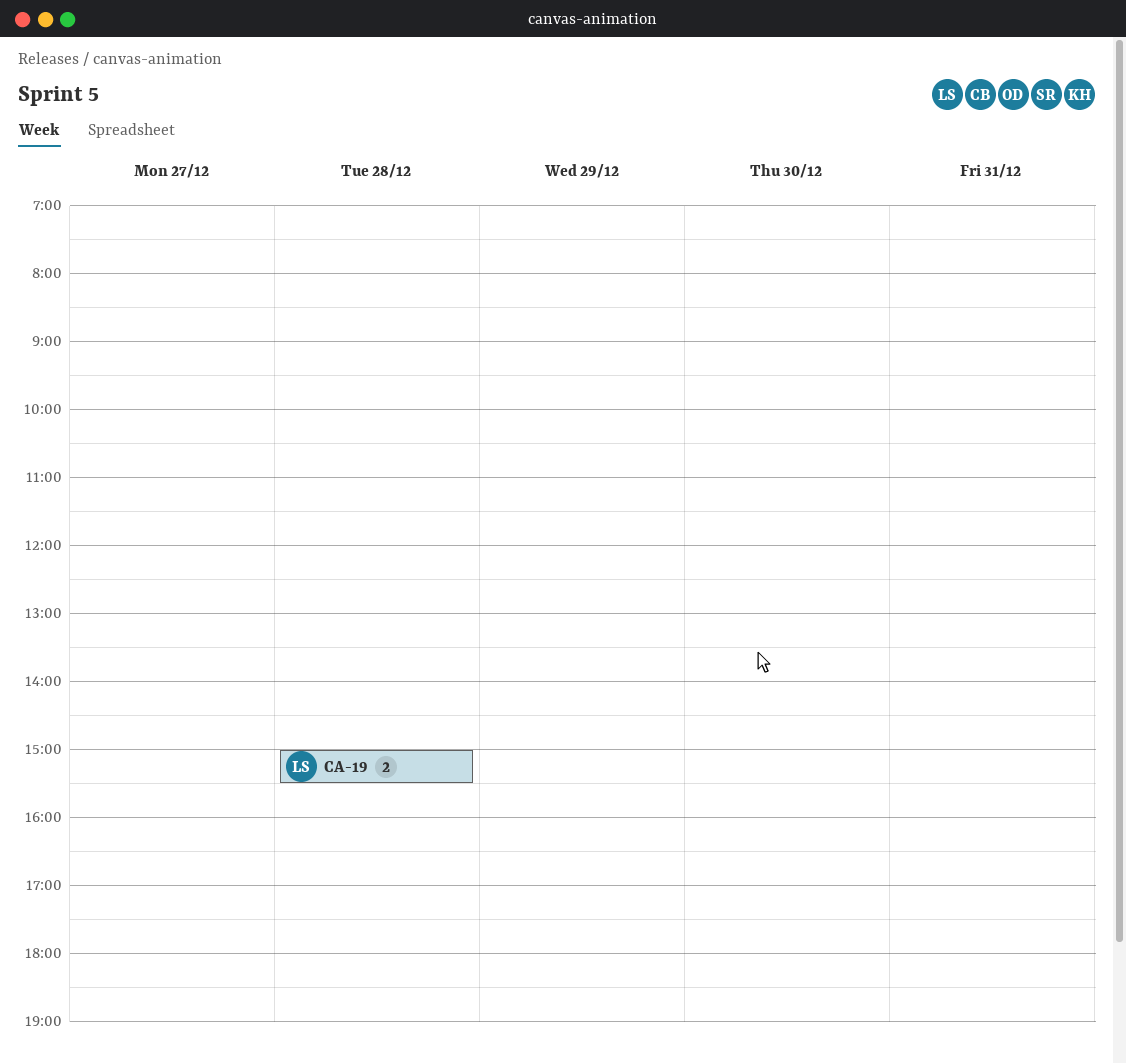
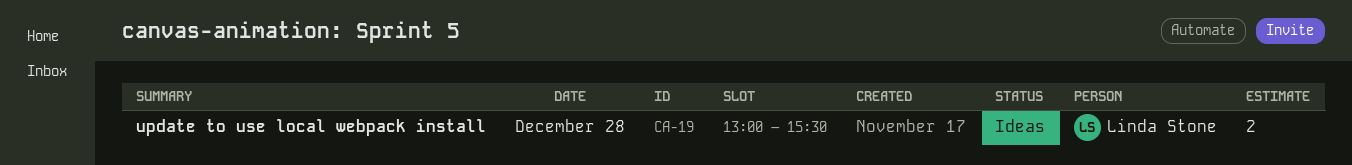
CA-19, begins: 15:00 -> 13:00

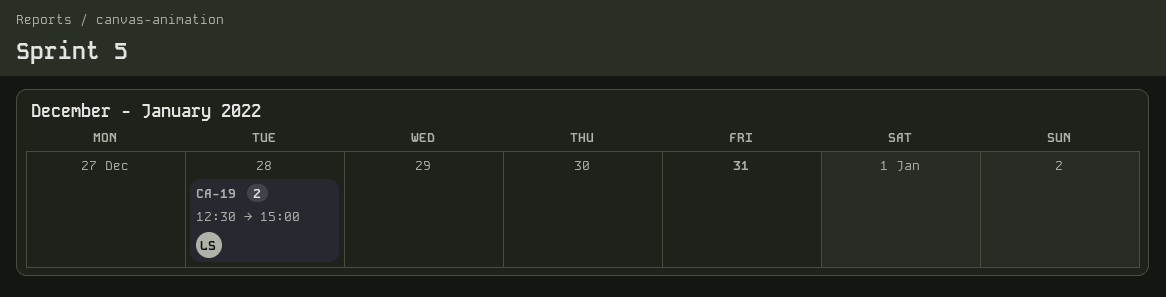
CA-19, begins: 13:00 -> 12:30
CA-19, ends: 15:30 -> 15:00

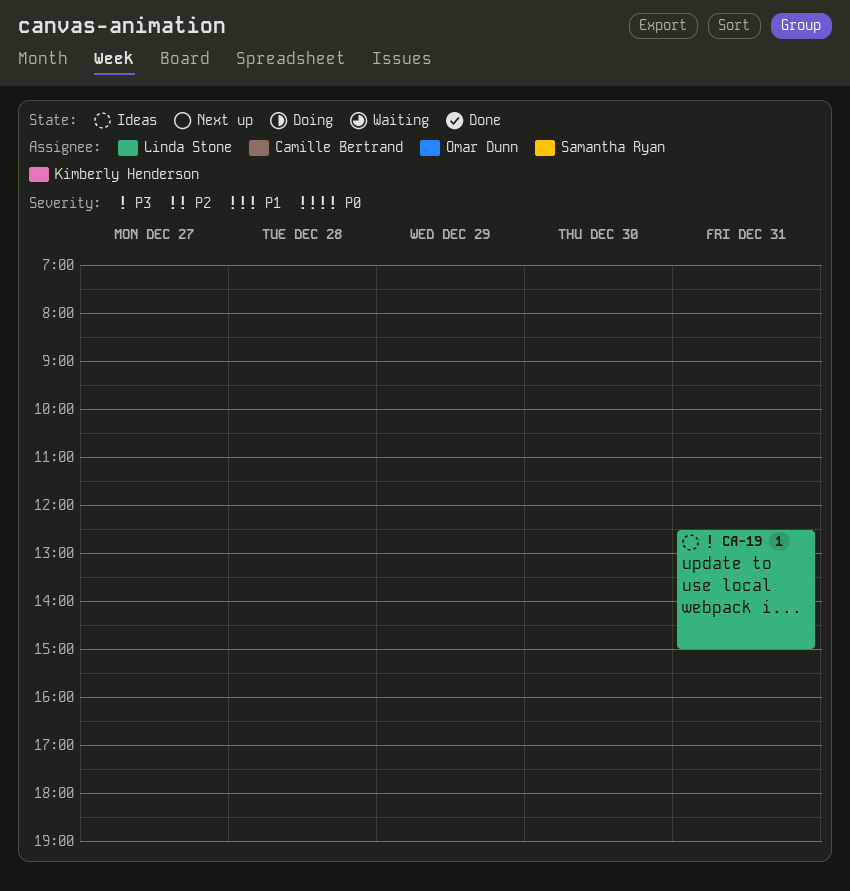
CA-19, estimate: 2 -> 1
CA-19, day: Dec 28 -> Dec 31

